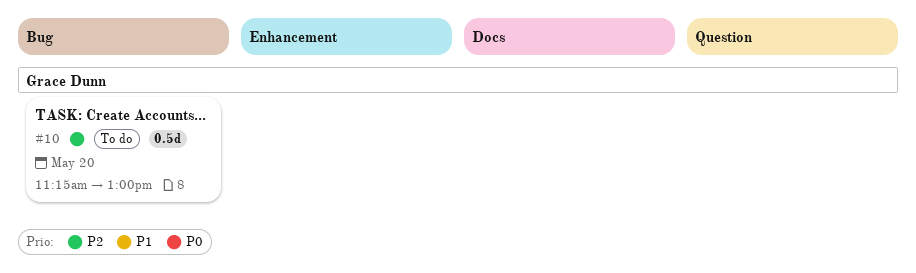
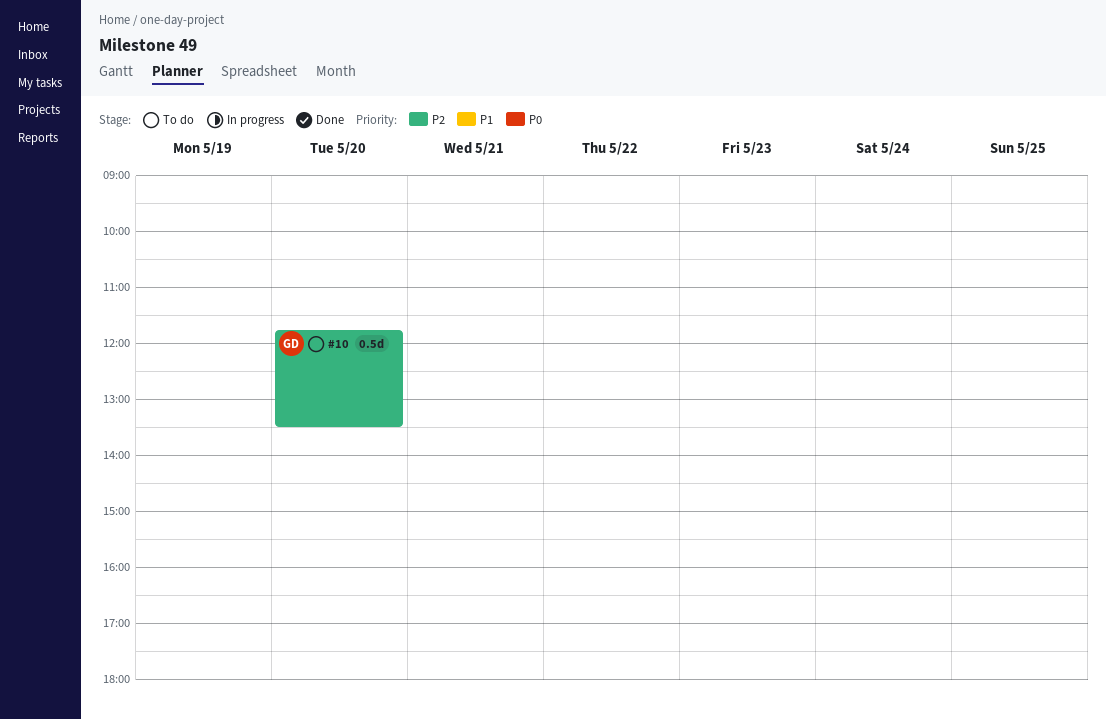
#10, begins: 11:15 -> 11:45
#10, ends: 13:00 -> 13:30

